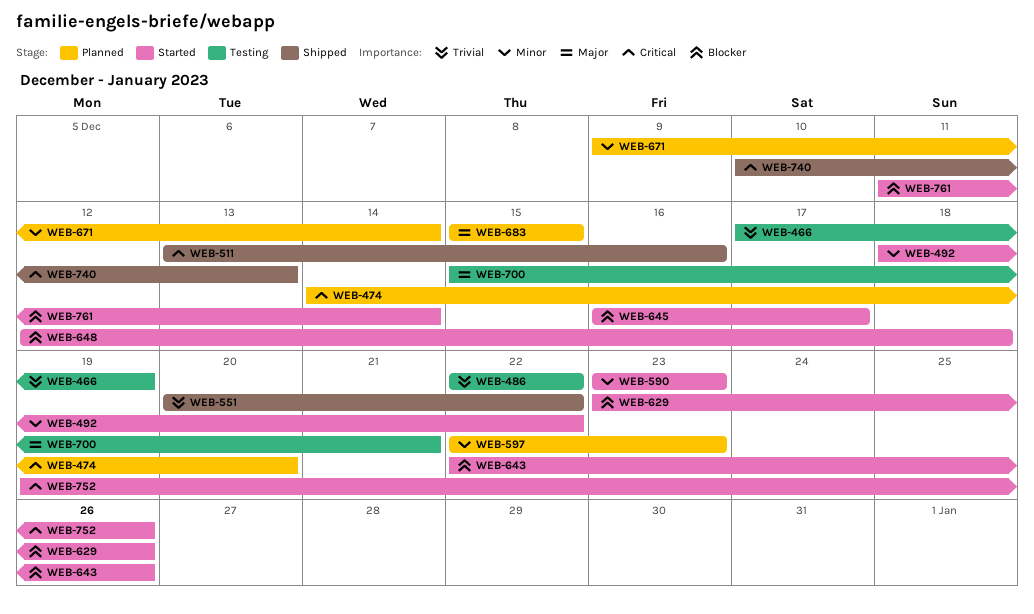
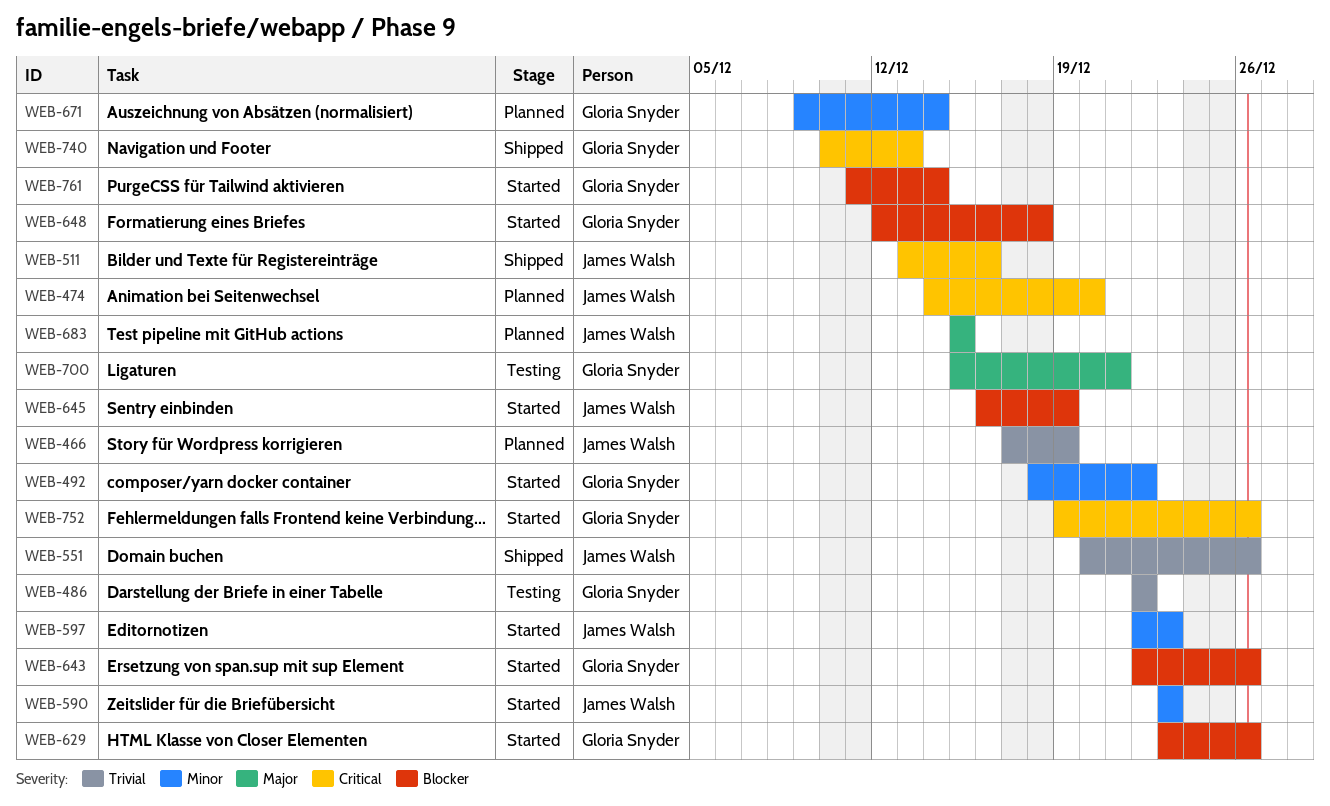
WEB-466, status: Testing -> Planned
WEB-551, due: Dec 22 -> Dec 26
WEB-597, status: Planned -> Started
WEB-645, due: Dec 17 -> Dec 19

